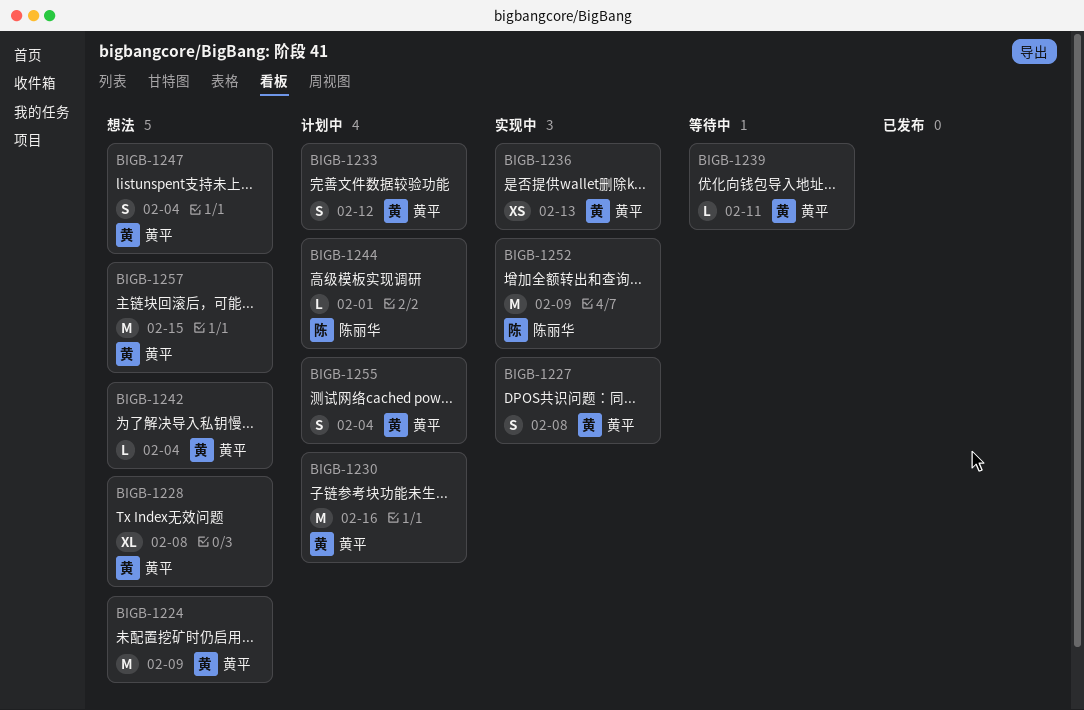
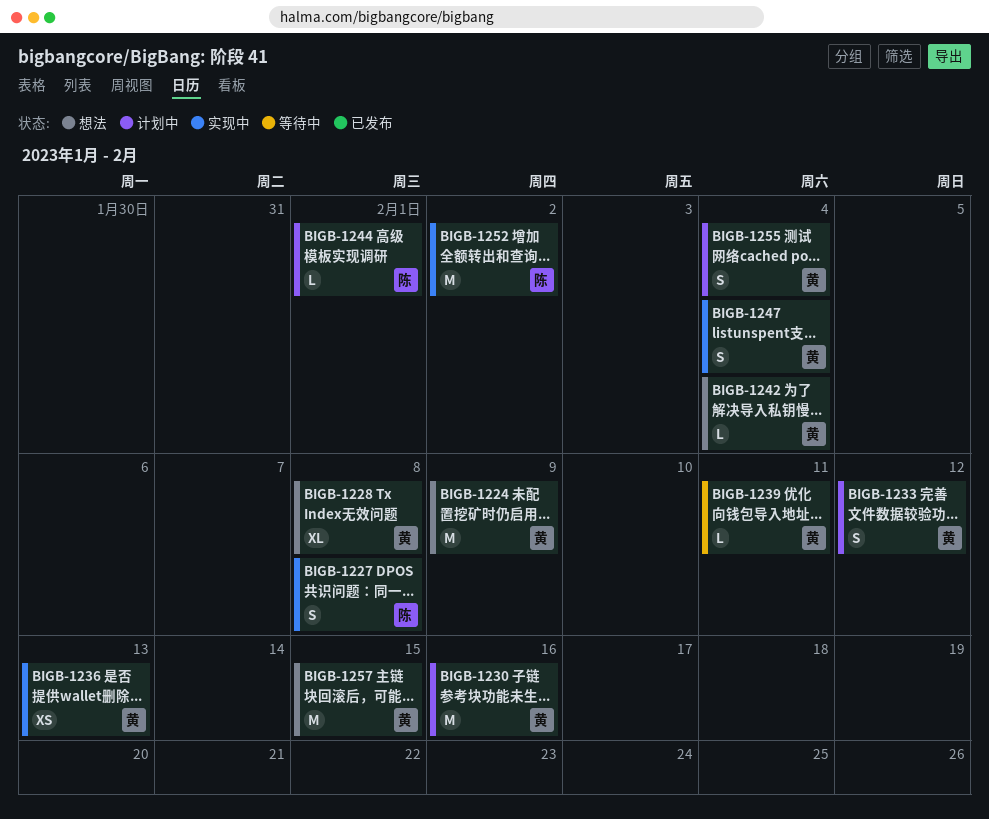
BIGB-1227, owner: 黄平 -> 陈丽华
BIGB-1247, status: 想法 -> 实现中
BIGB-1252, due: Feb 9 -> Feb 2

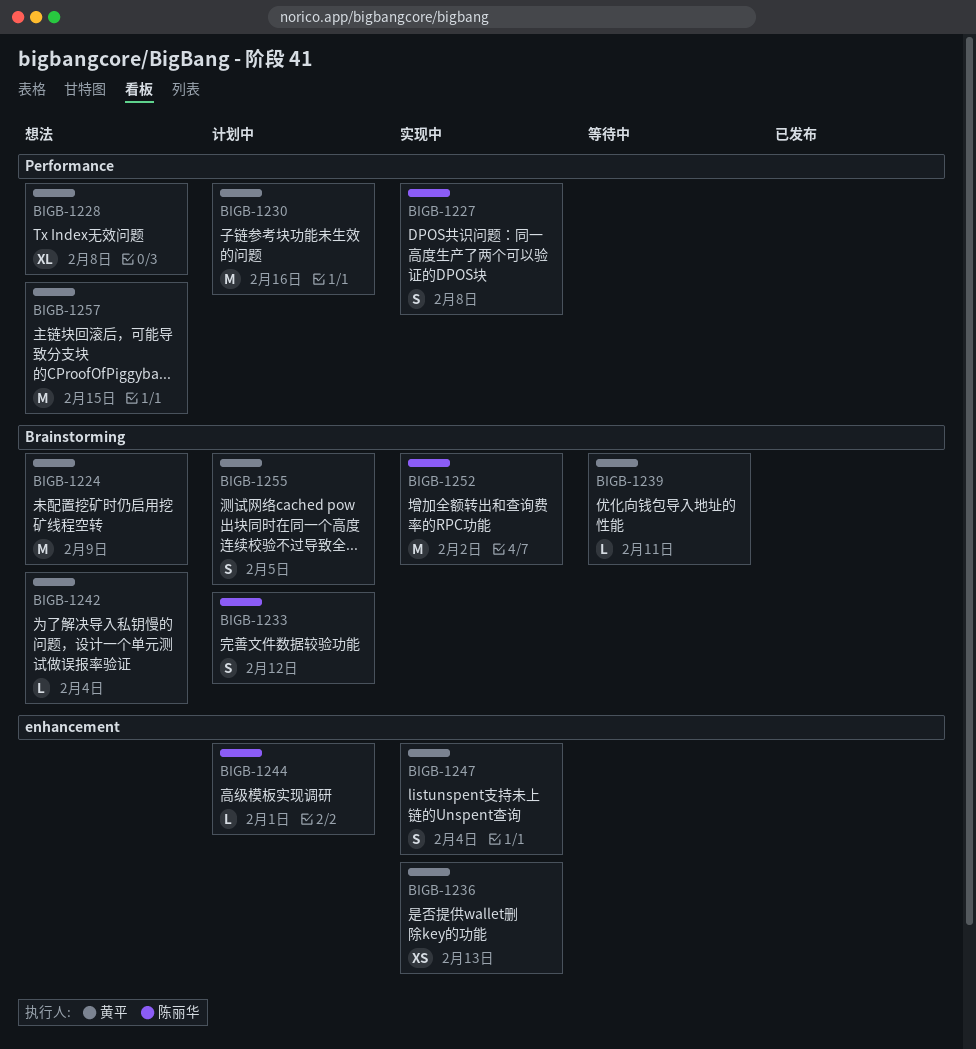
BIGB-1233, owner: 黄平 -> 陈丽华
BIGB-1255, due: Feb 4 -> Feb 5

